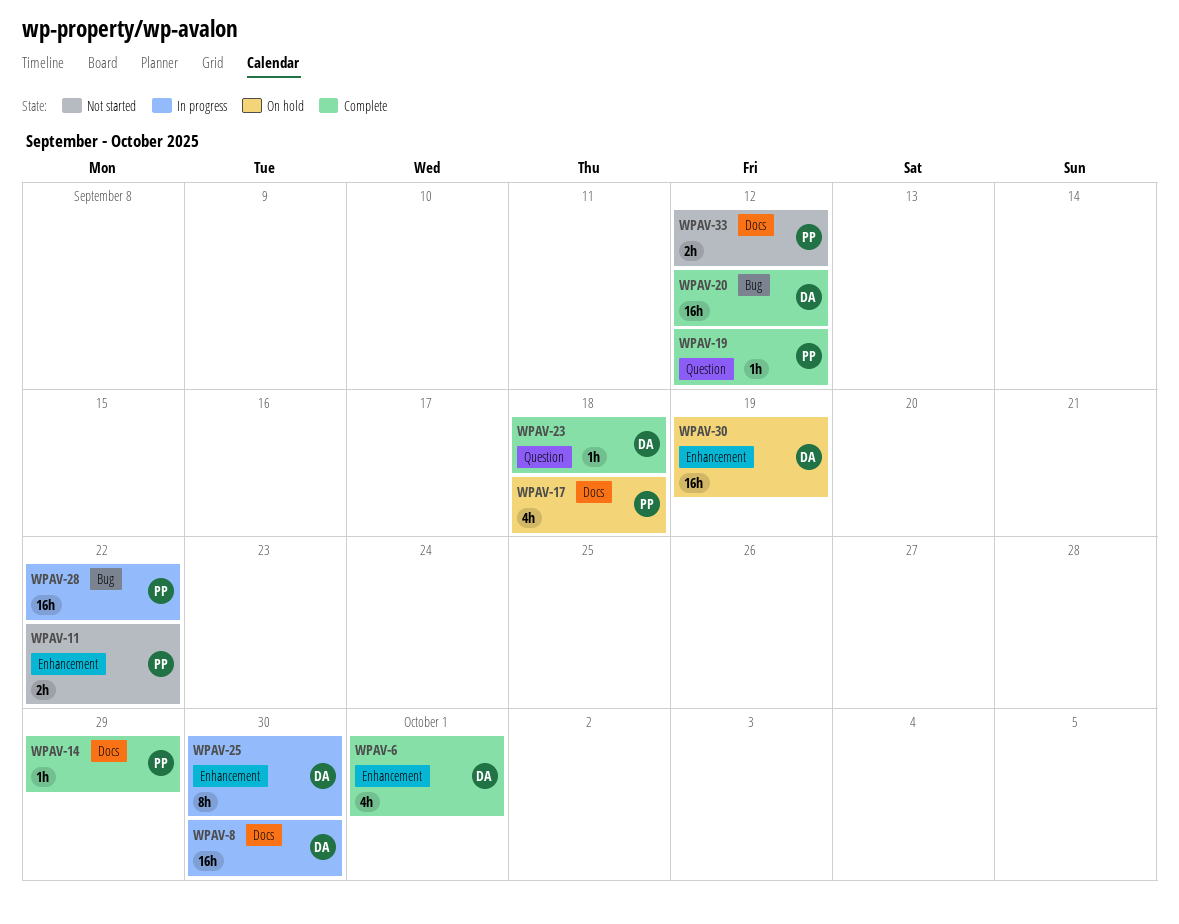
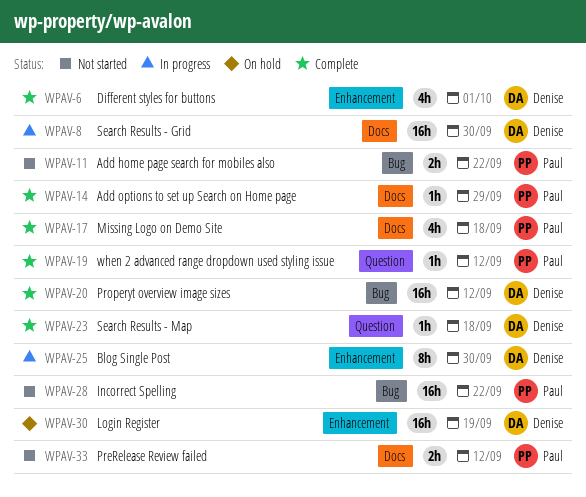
WPAV-11, label: Enhancement -> Bug
WPAV-17, status: On hold -> Complete
WPAV-28, status: In progress -> Not started

